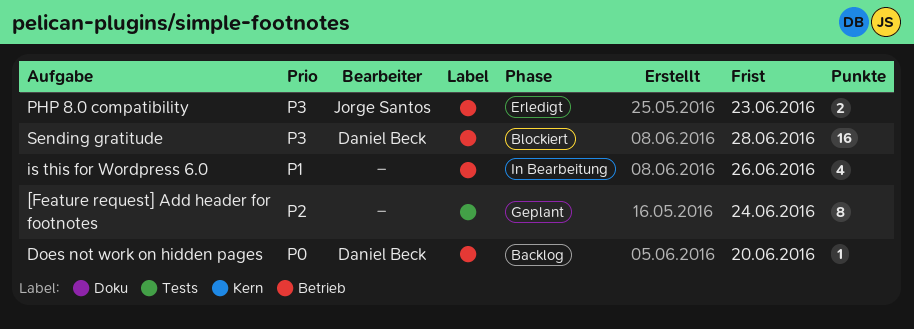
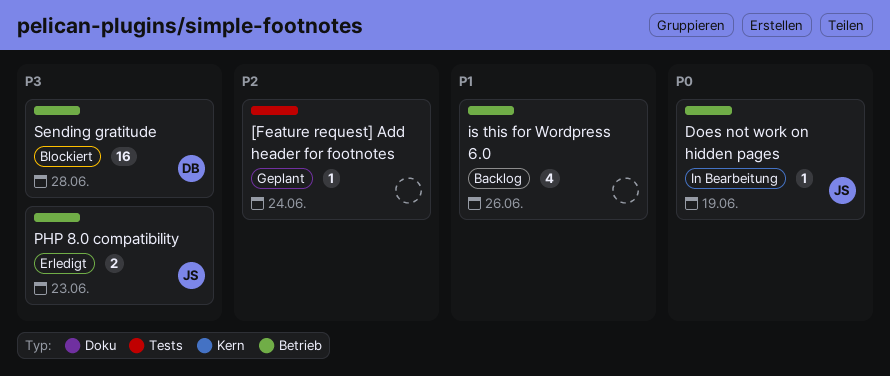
[Feature request] Add header for footnotes, estimate: 8 -> 1
Does not work on hidden pages, status: Backlog -> In Bearbeitung
Does not work on hidden pages, owner: Daniel Beck -> Jorge Santos
Does not work on hidden pages, due: Jun 20 -> Jun 19
is this for Wordpress 6.0, status: In Bearbeitung -> Backlog

